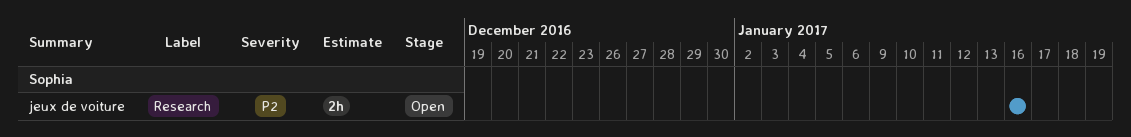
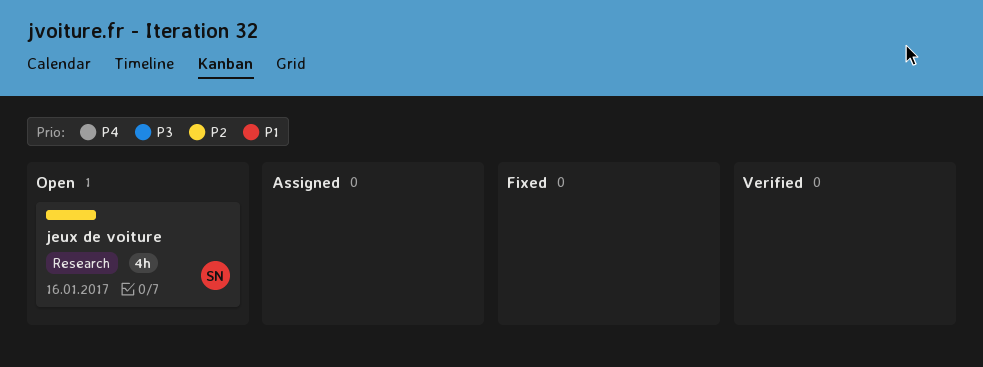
jeux de voiture, estimate: 2h -> 4h

